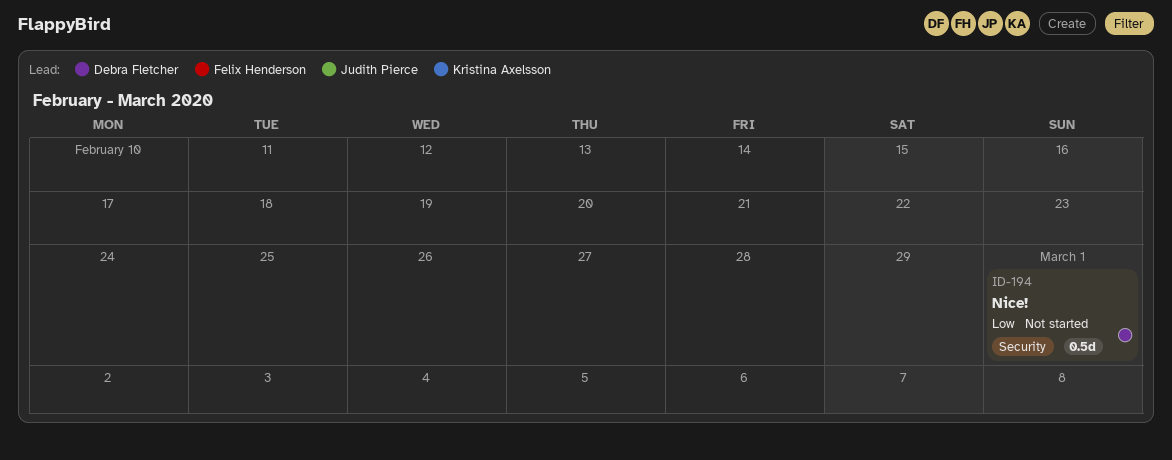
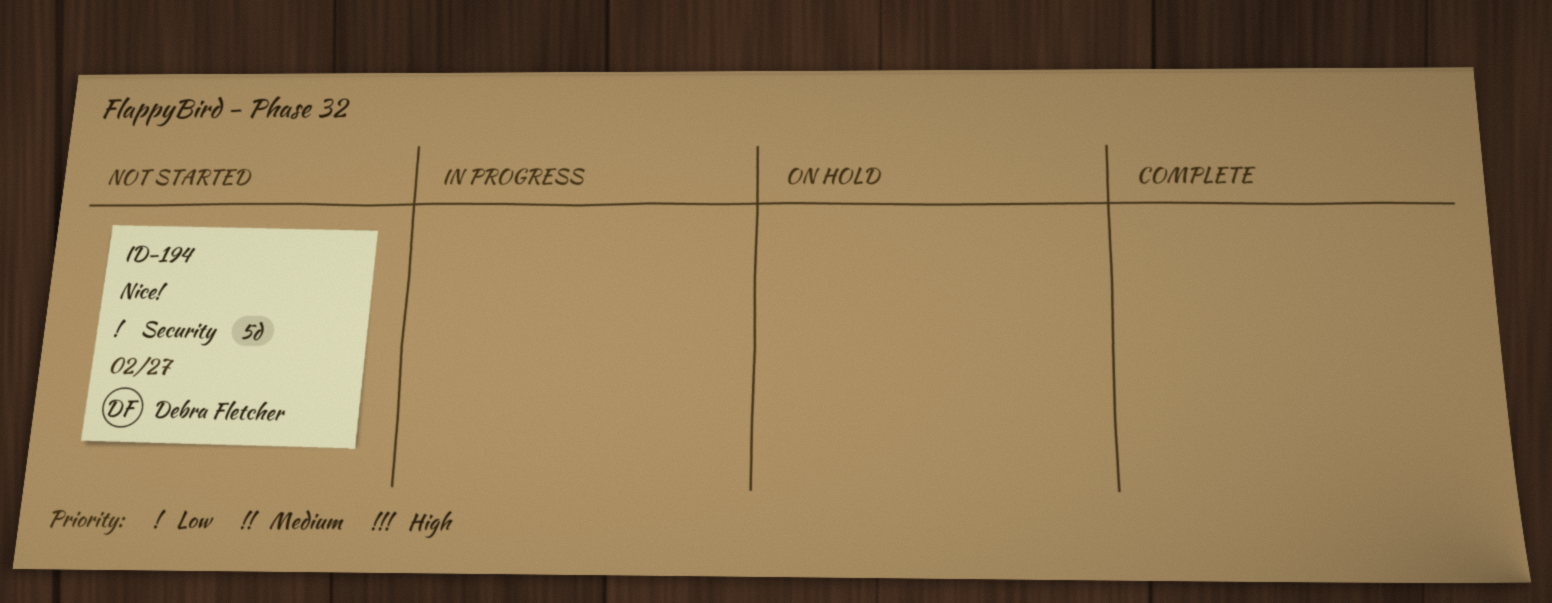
ID-194, estimate: 0.5d -> 5d
ID-194, due: Mar 1 -> Feb 27

